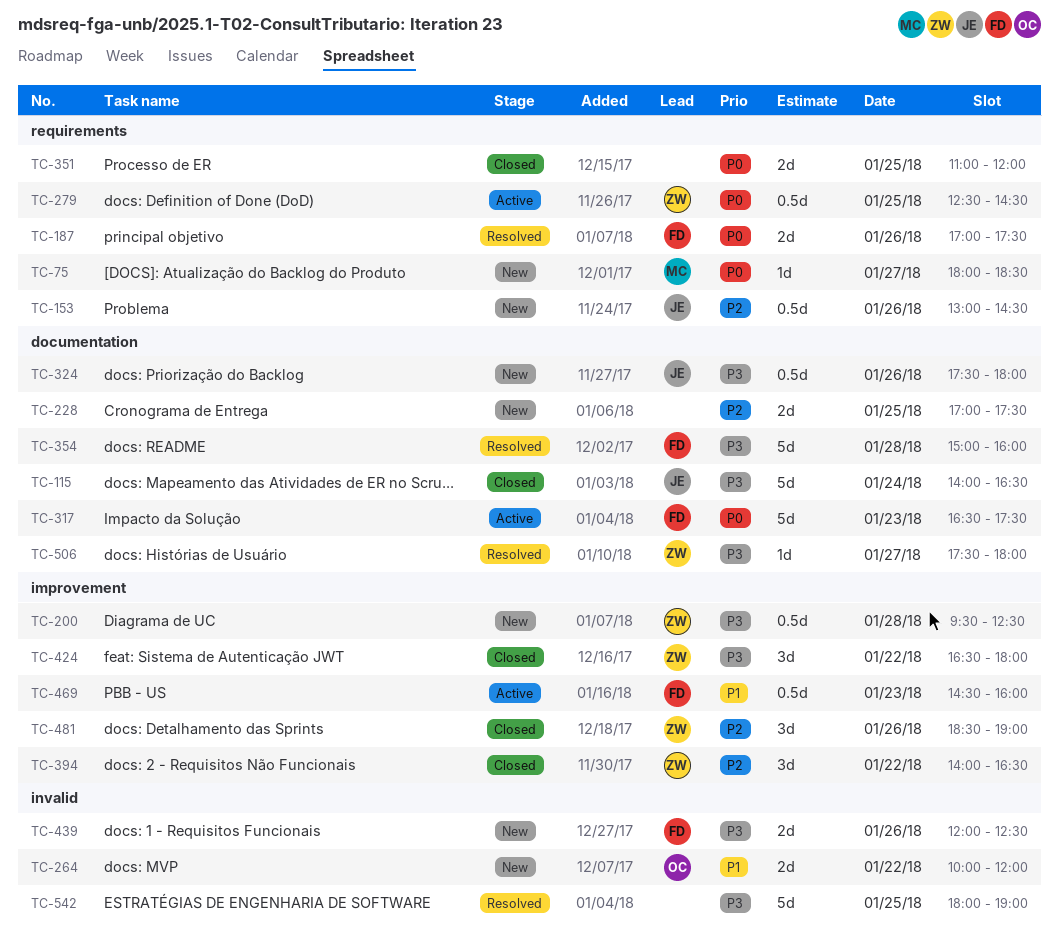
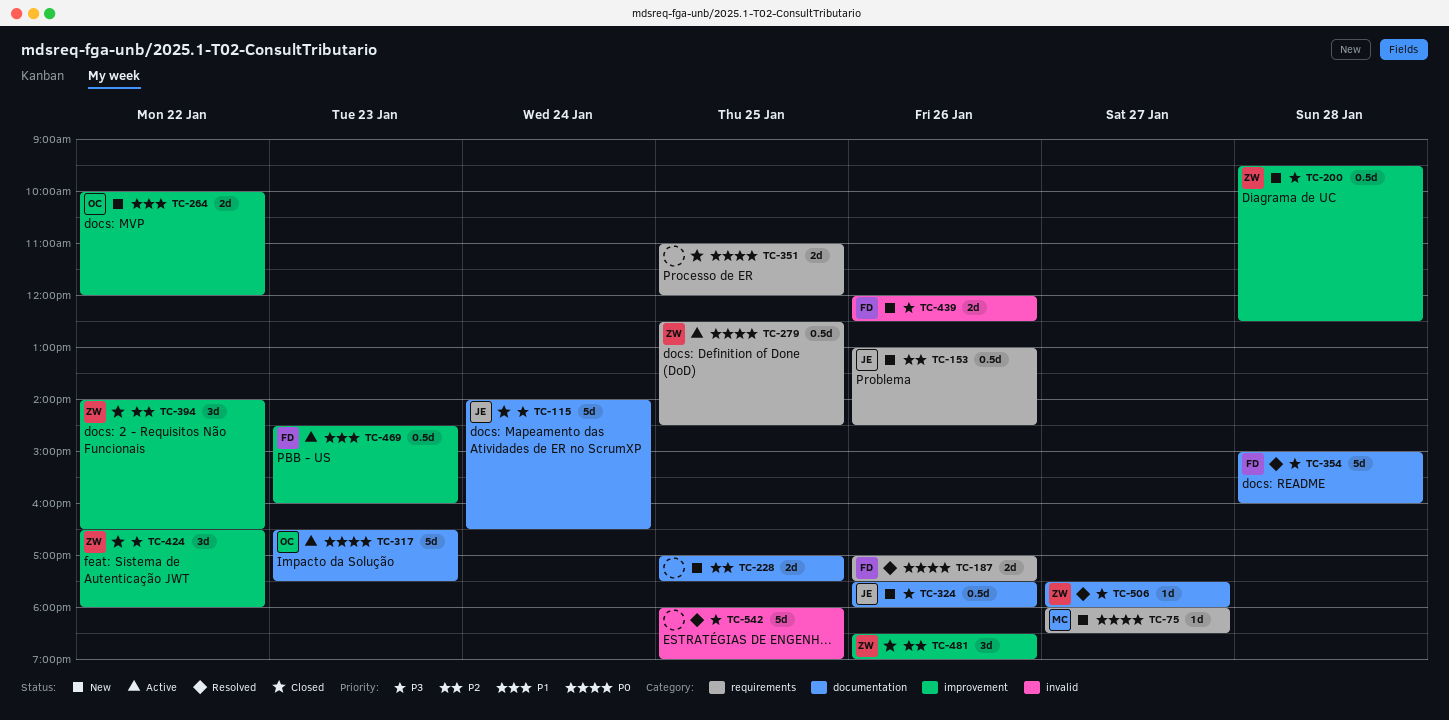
TC-264, label: invalid -> improvement
TC-317, owner: FD -> OC

